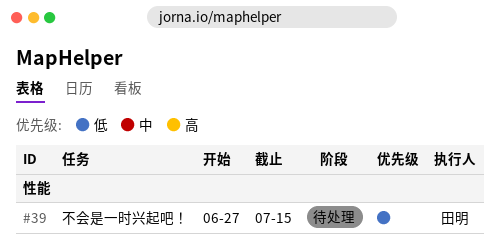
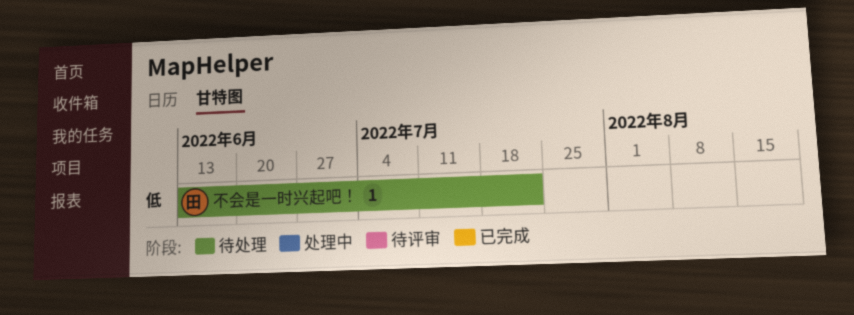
不会是一时兴起吧！, start: Jun 27 -> Jun 13
不会是一时兴起吧！, due: Jul 15 -> Jul 22

